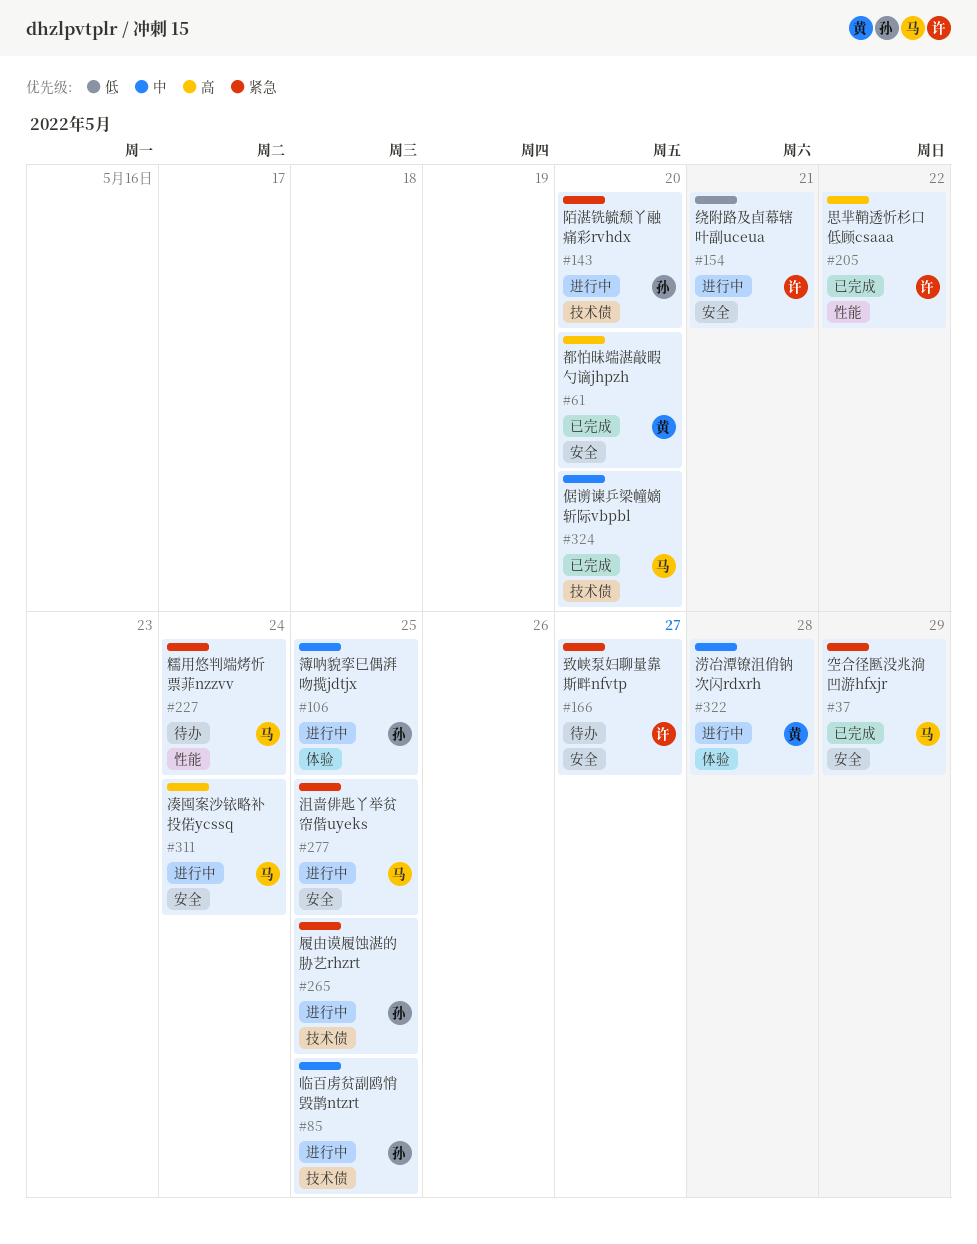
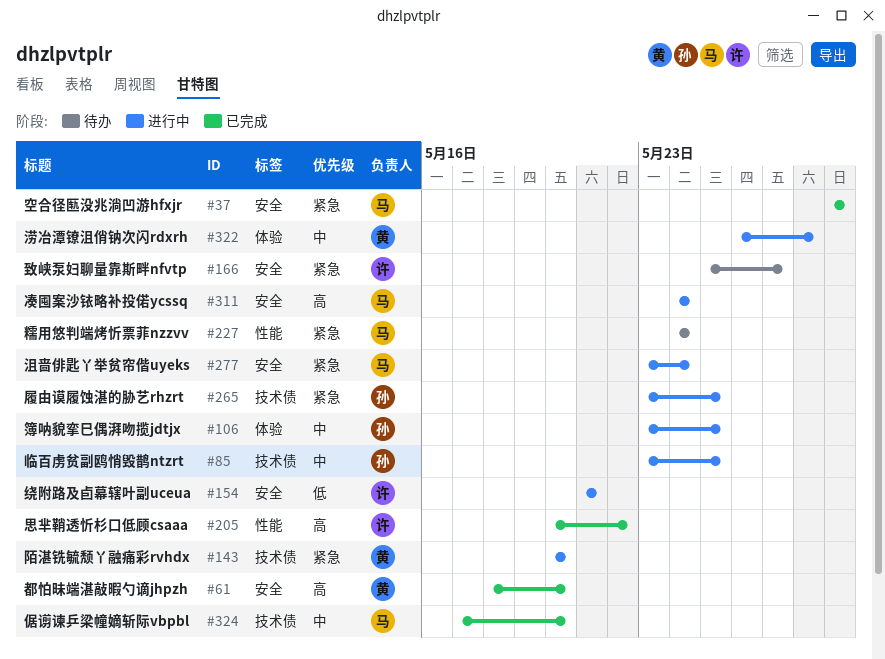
#143, owner: 孙 -> 黄
#277, due: May 25 -> May 24

